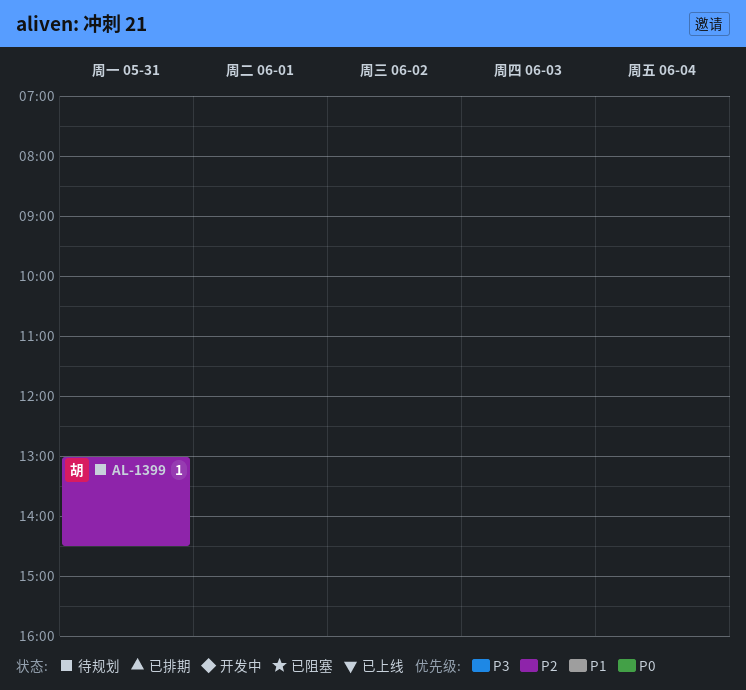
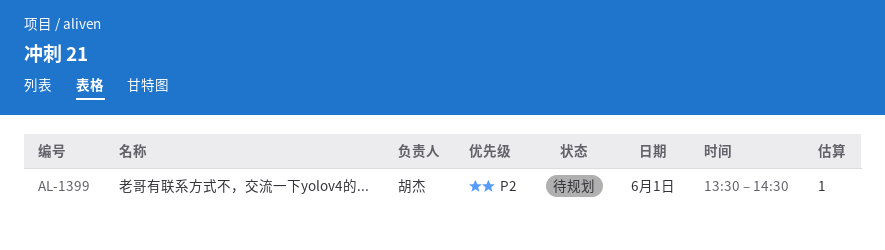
AL-1399, day: May 31 -> Jun 1
AL-1399, begins: 13:00 -> 13:30

